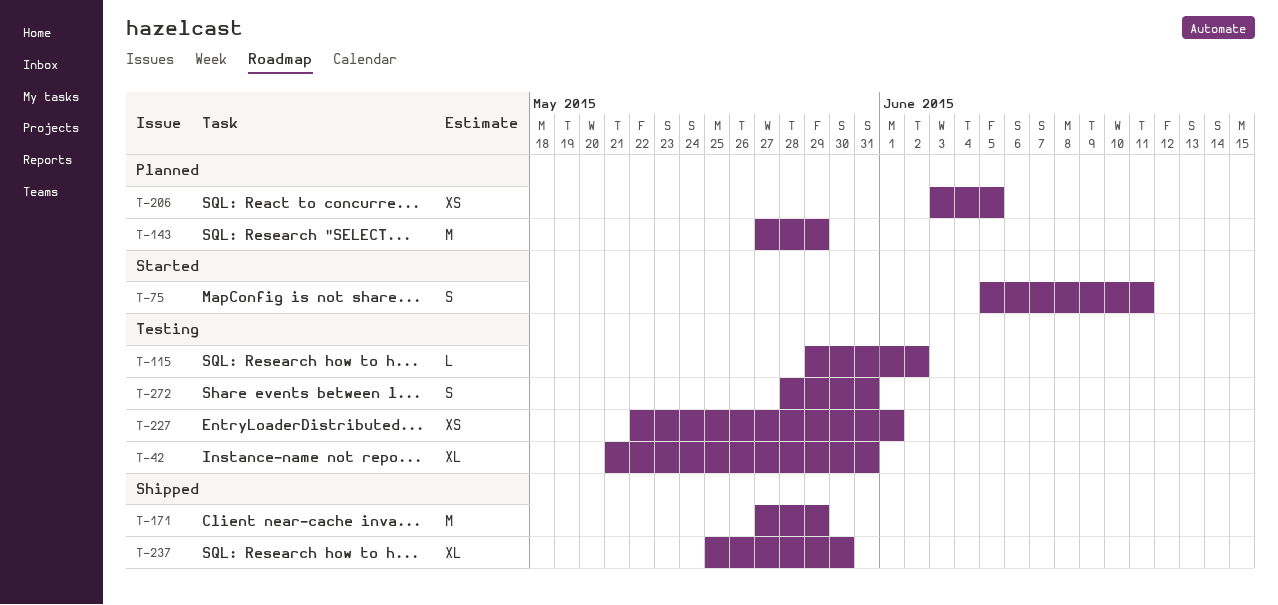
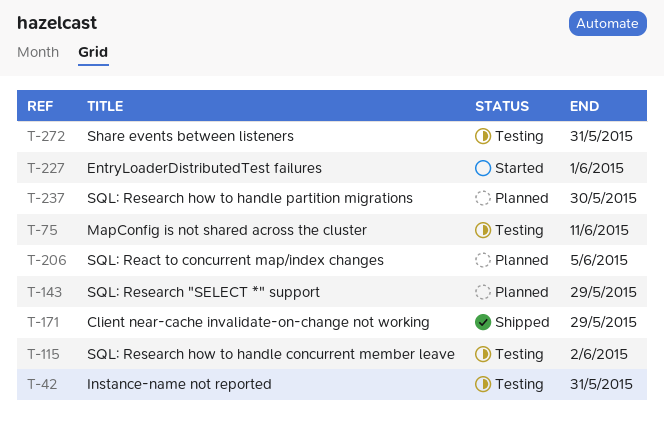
T-75, status: Started -> Testing
T-227, status: Testing -> Started
T-237, status: Shipped -> Planned

